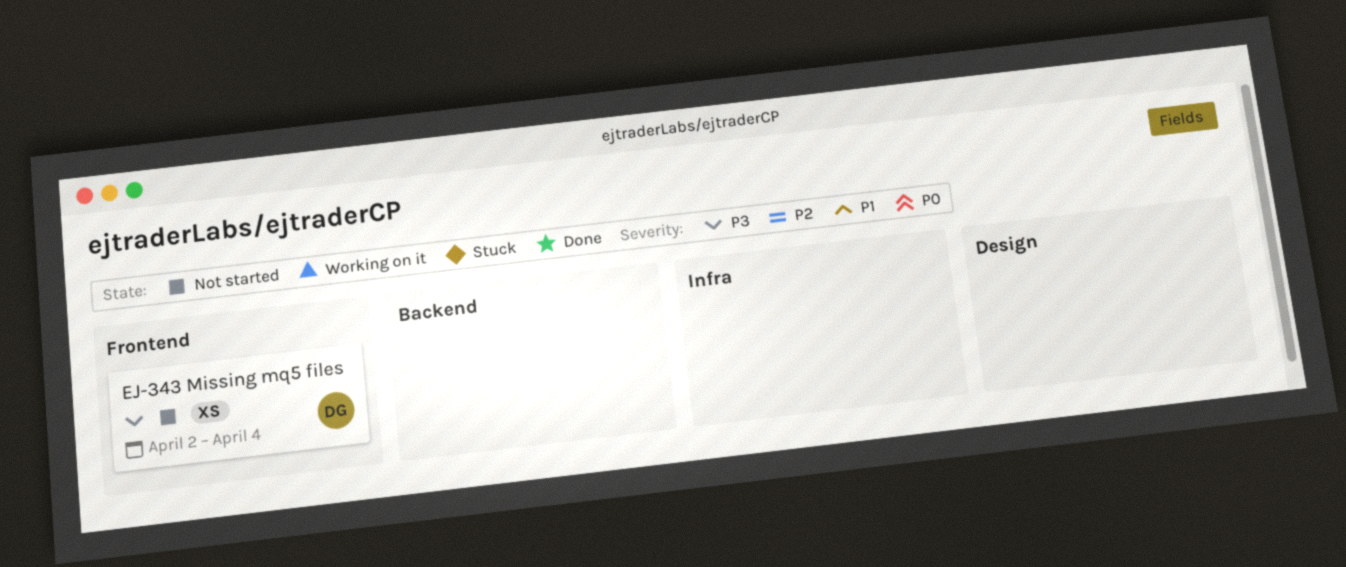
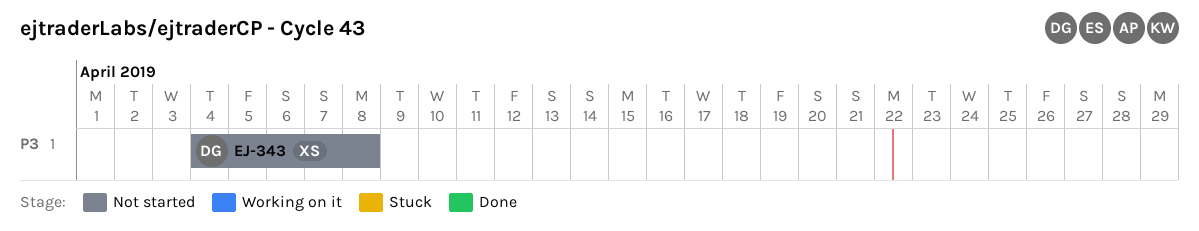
EJ-343, start: Apr 2 -> Apr 4
EJ-343, due: Apr 4 -> Apr 8

